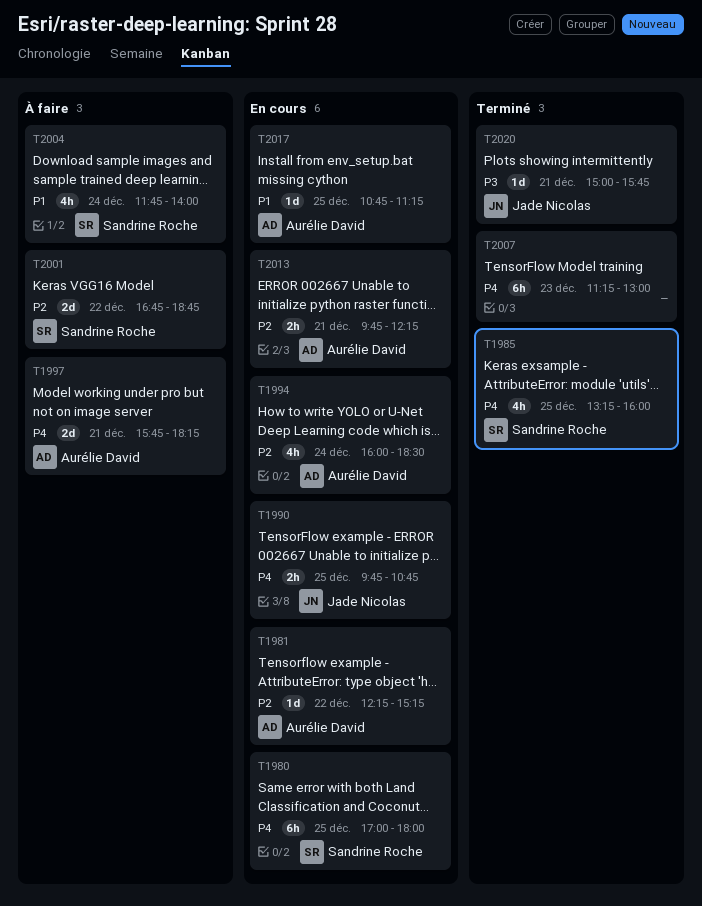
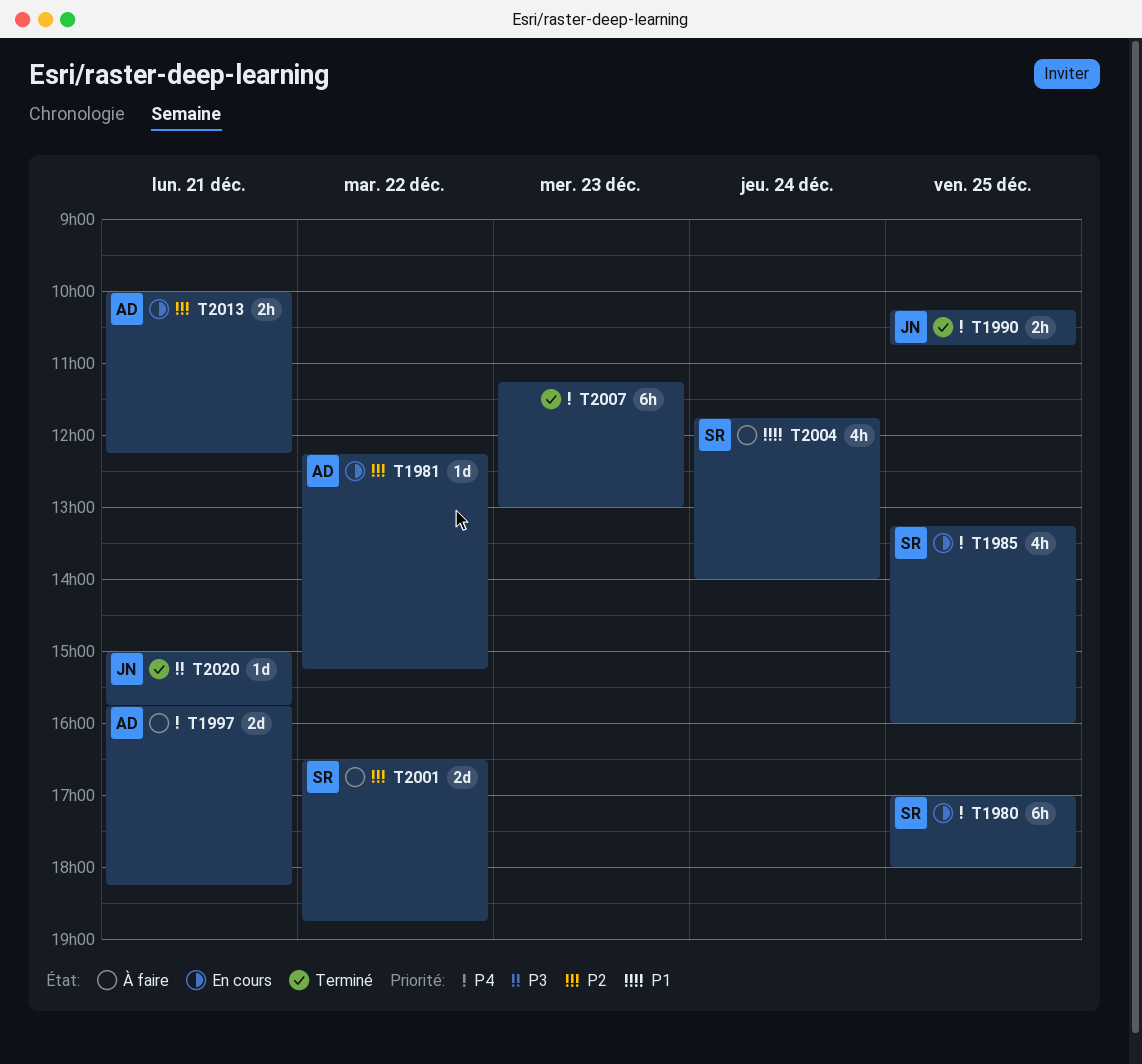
T1985, status: Terminé -> En cours
T1990, status: En cours -> Terminé
T1990, begins: 09:45 -> 10:15
T1994: present -> none
T2001, begins: 16:45 -> 16:30
T2013, begins: 09:45 -> 10:00
T2017: present -> none

